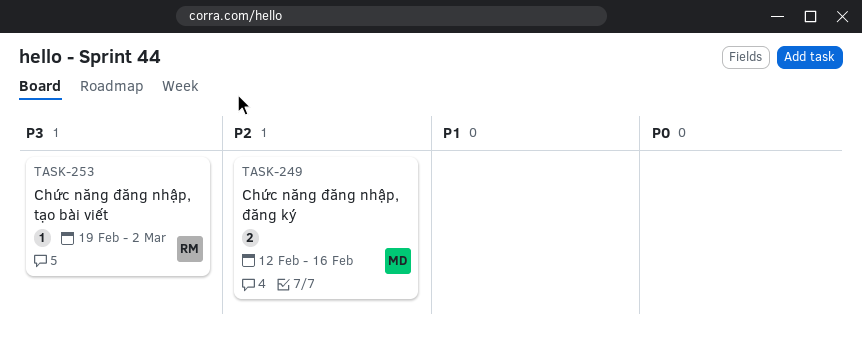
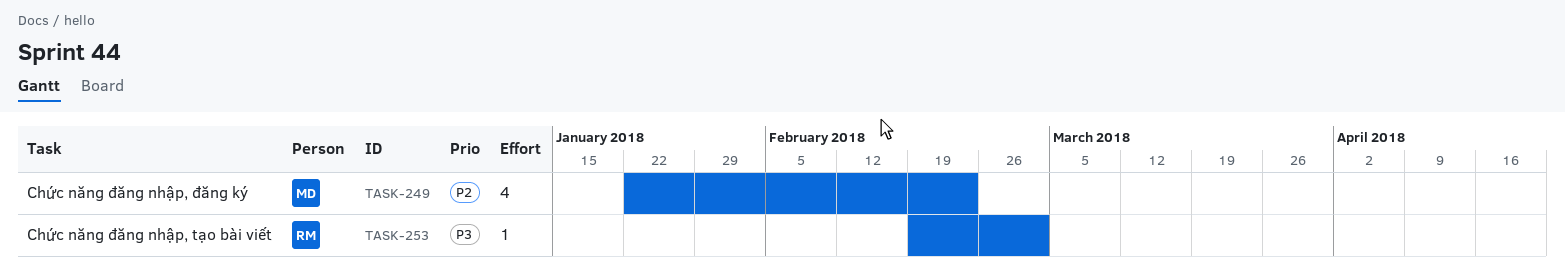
TASK-249, estimate: 2 -> 4
TASK-249, start: Feb 12 -> Jan 22
TASK-249, due: Feb 16 -> Feb 23

